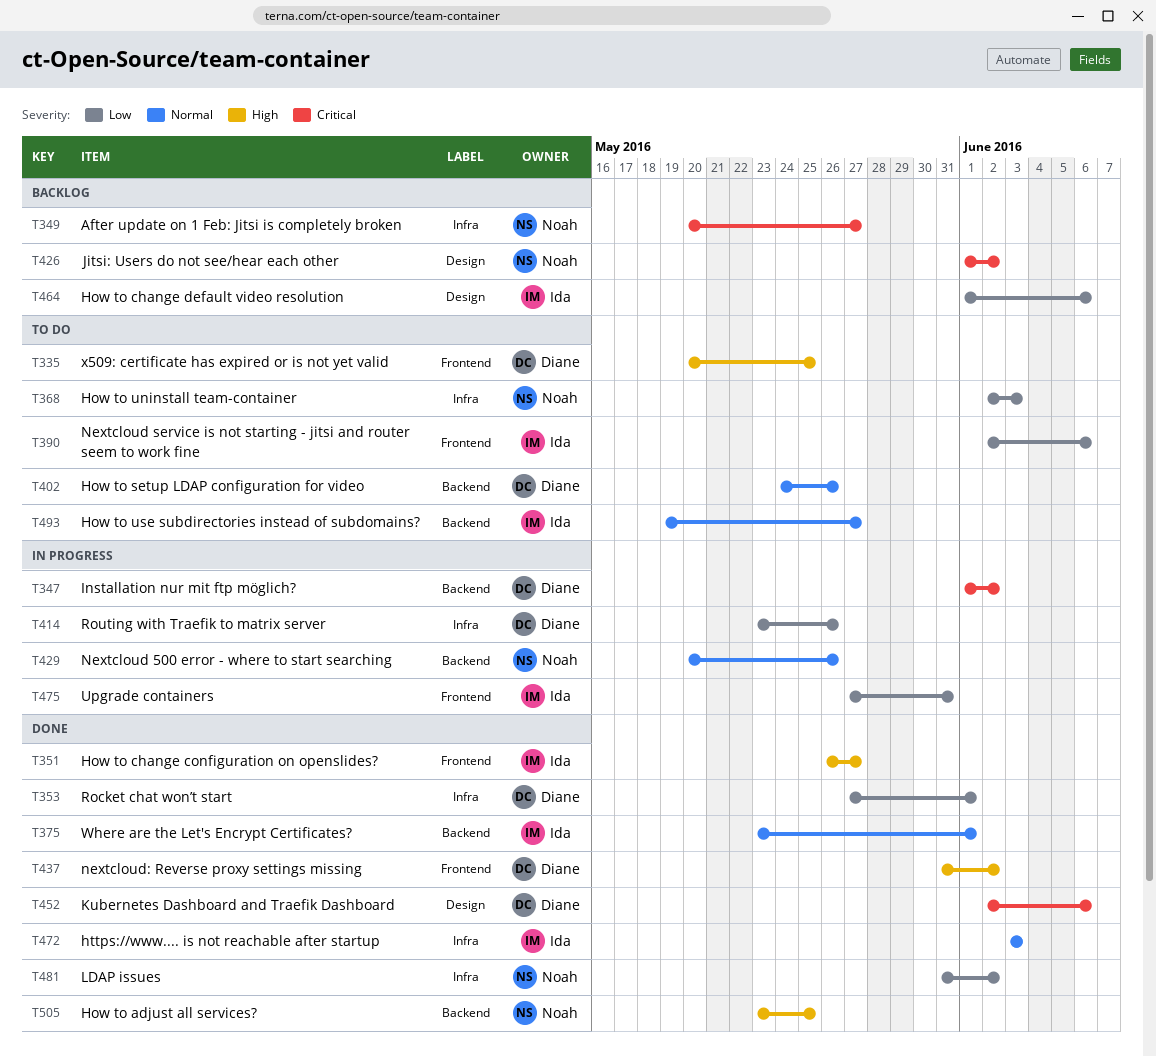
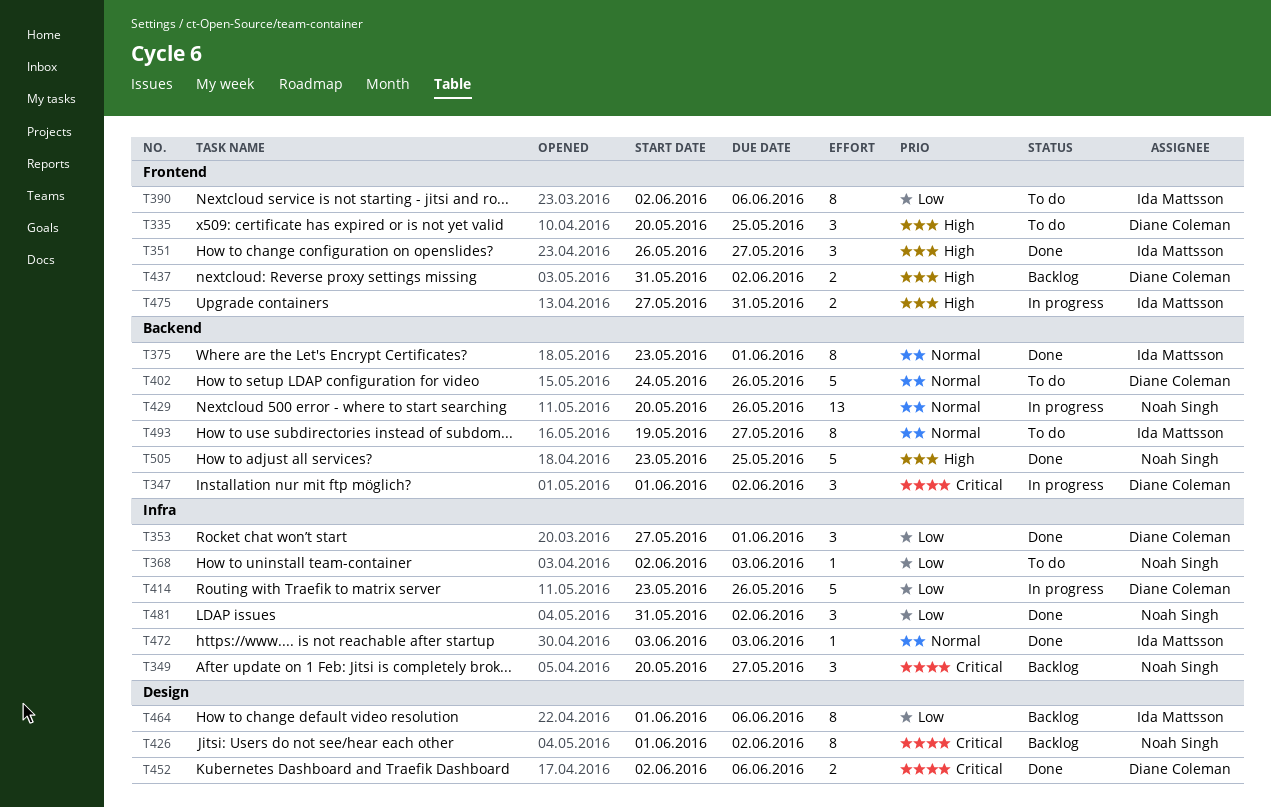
T437, status: Done -> Backlog
T475, priority: Low -> High

